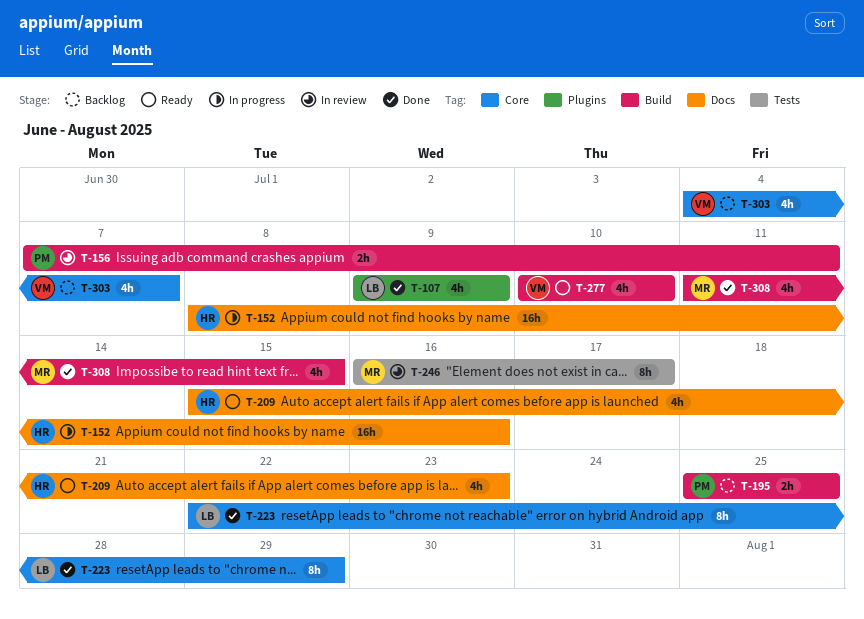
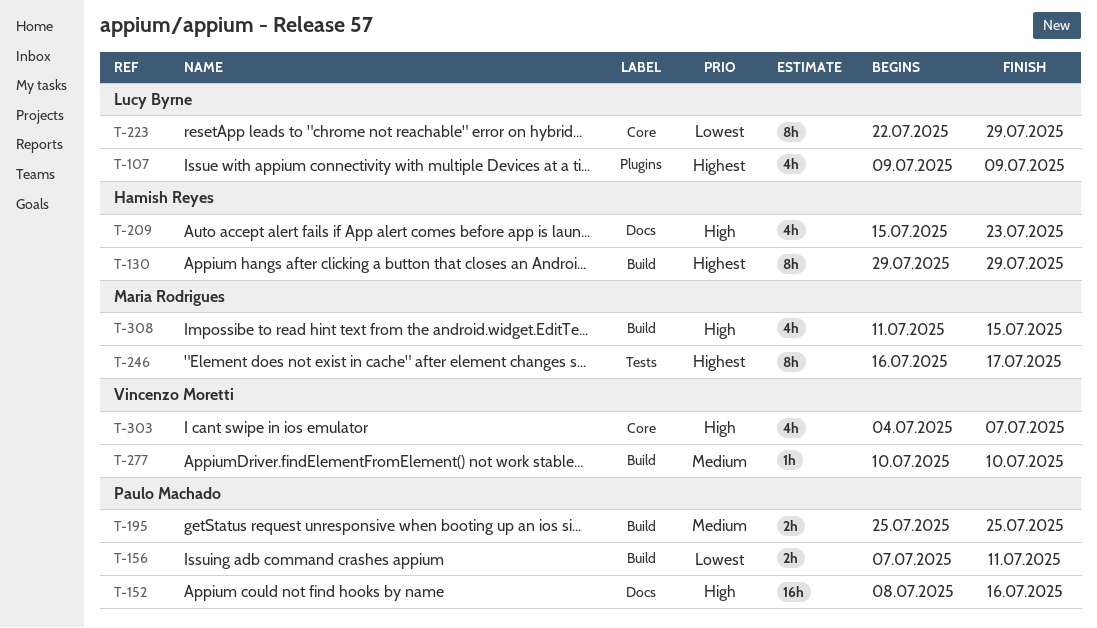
T-130: none -> present
T-152, owner: Hamish Reyes -> Paulo Machado
T-277, estimate: 4h -> 1h

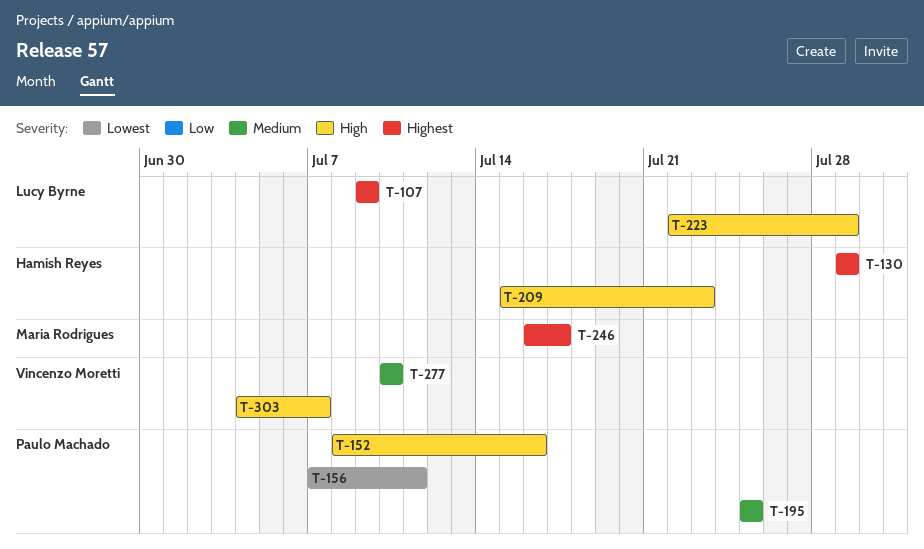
T-223, priority: Lowest -> High
T-308: present -> none

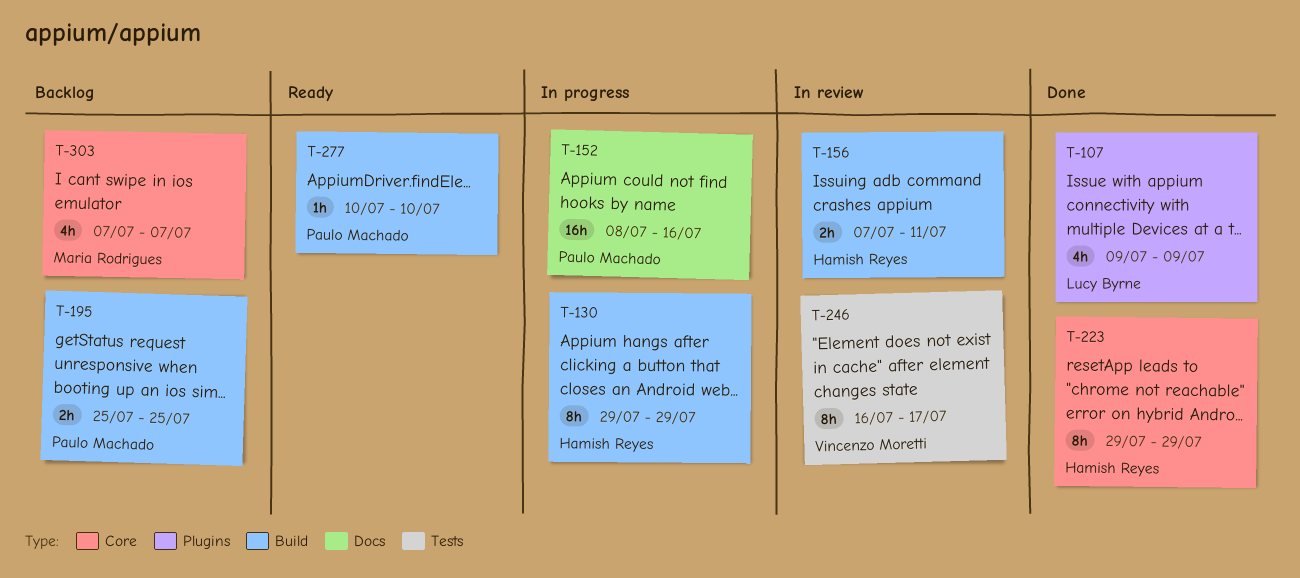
T-156, owner: Paulo Machado -> Hamish Reyes
T-209: present -> none
T-223, owner: Lucy Byrne -> Hamish Reyes
T-223, start: Jul 22 -> Jul 29
T-246, owner: Maria Rodrigues -> Vincenzo Moretti
T-277, owner: Vincenzo Moretti -> Paulo Machado
T-303, owner: Vincenzo Moretti -> Maria Rodrigues
T-303, start: Jul 4 -> Jul 7

